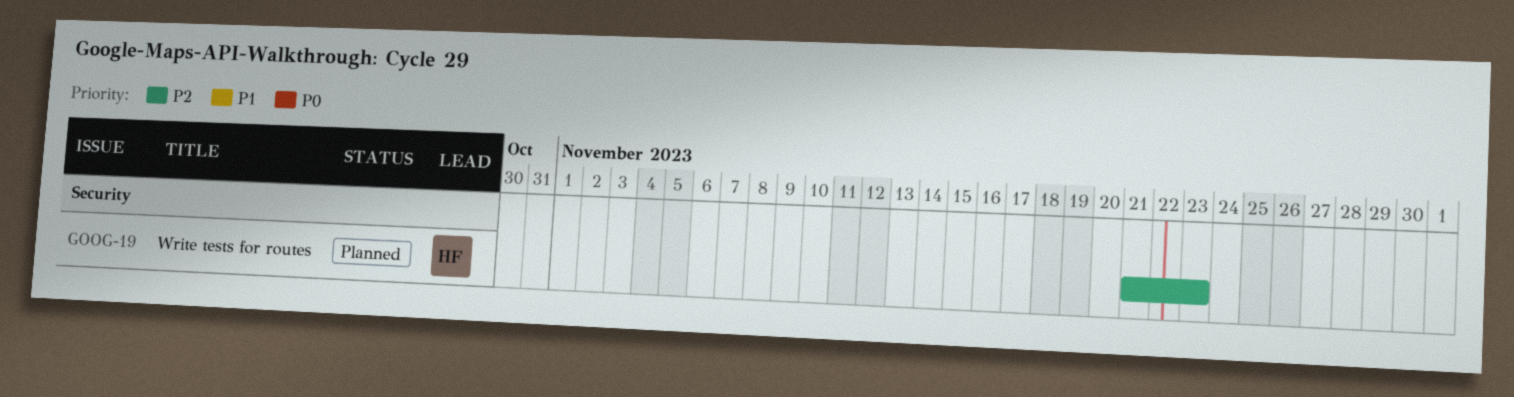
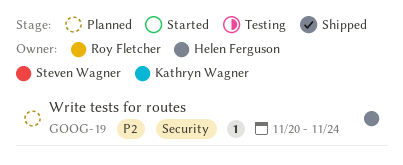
GOOG-19, start: Nov 21 -> Nov 20
GOOG-19, due: Nov 23 -> Nov 24

